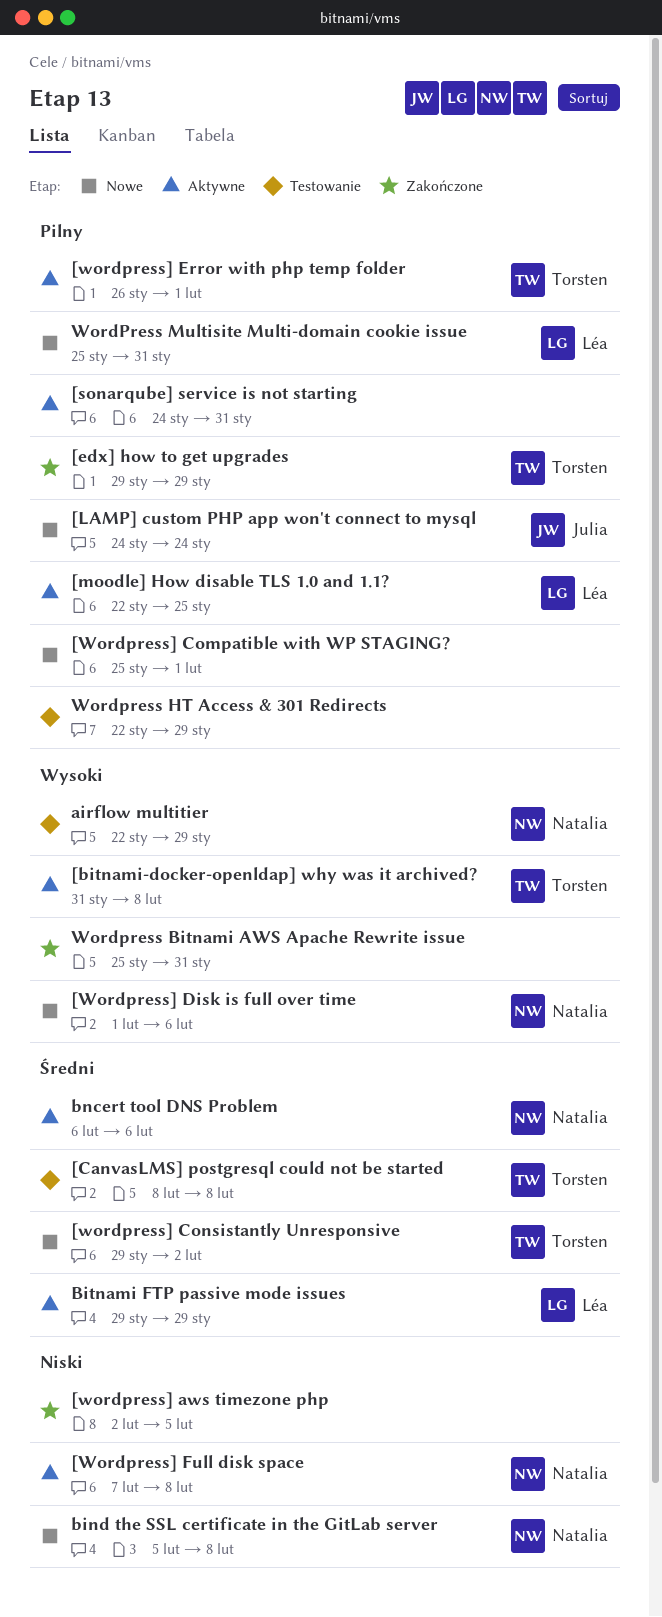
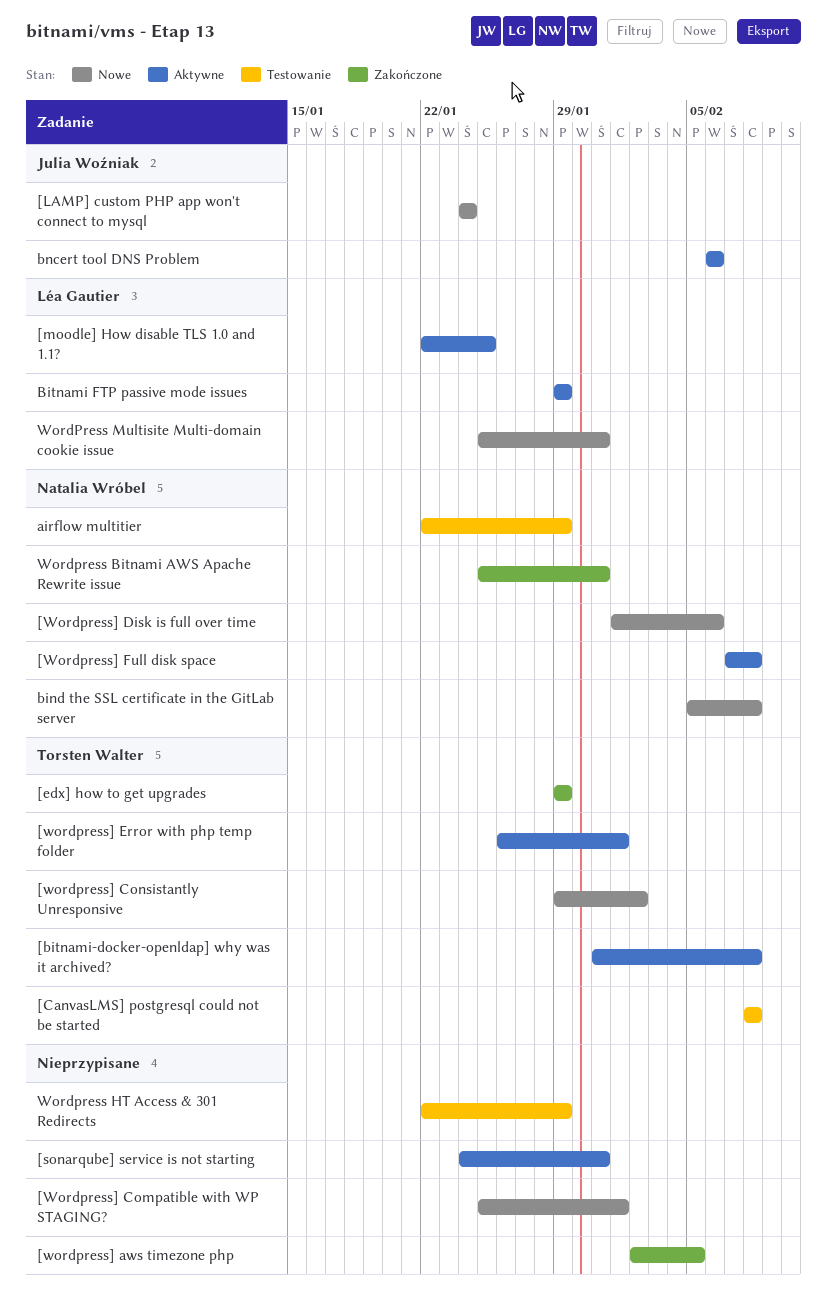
bncert tool DNS Problem, owner: Natalia Wróbel -> Julia Woźniak
Wordpress Bitnami AWS Apache Rewrite issue, owner: none -> Natalia Wróbel

